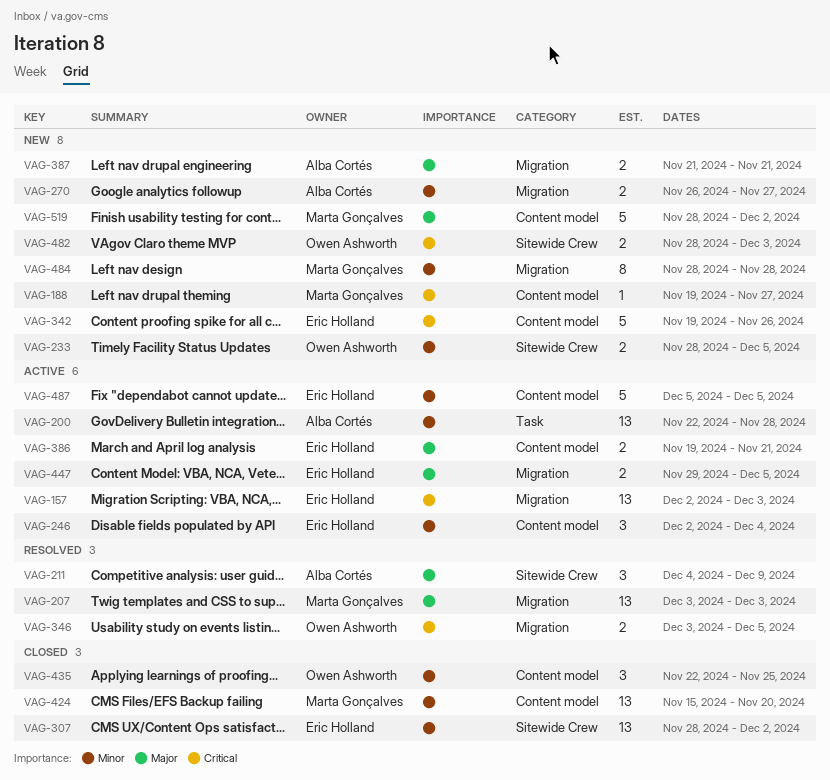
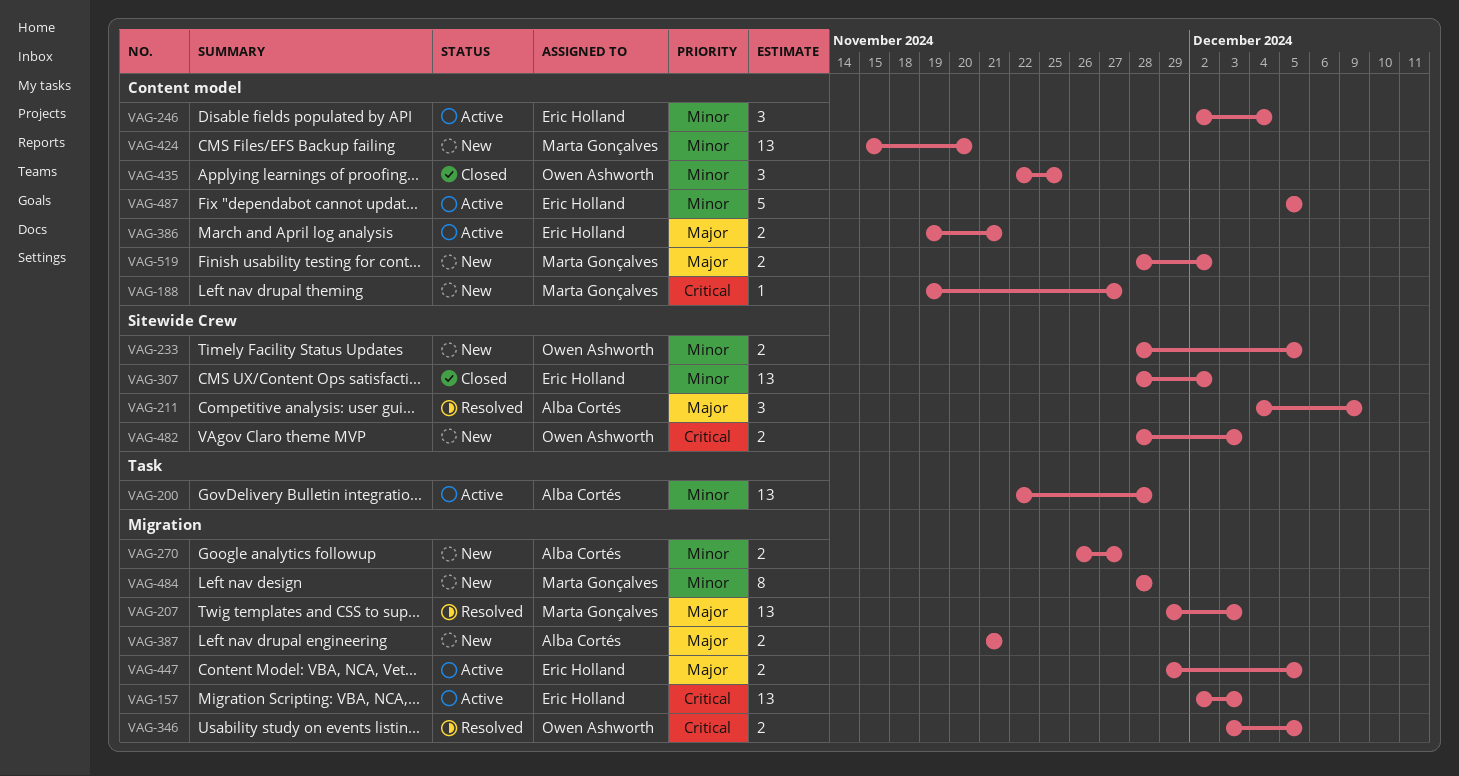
VAG-207, start: Dec 3 -> Nov 29
VAG-342: present -> none
VAG-424, status: Closed -> New
VAG-519, estimate: 5 -> 2

